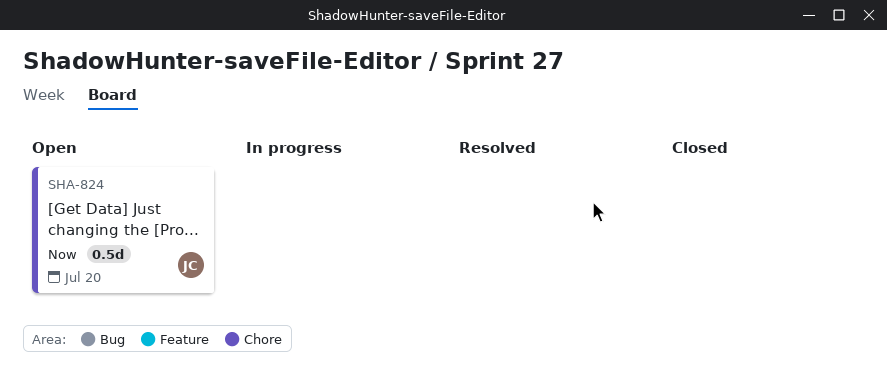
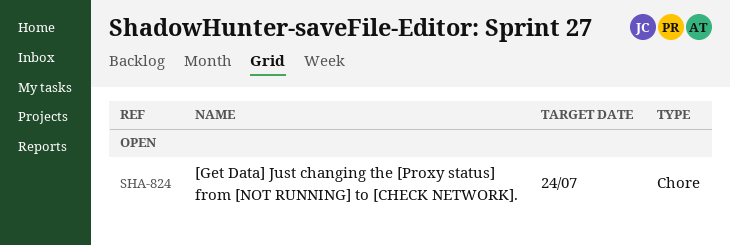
SHA-824, due: Jul 20 -> Jul 24

